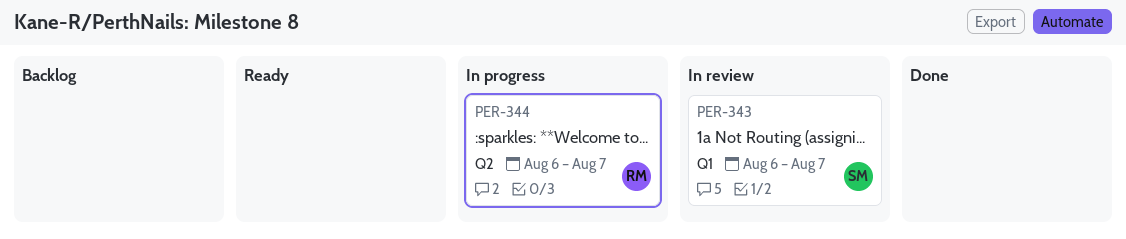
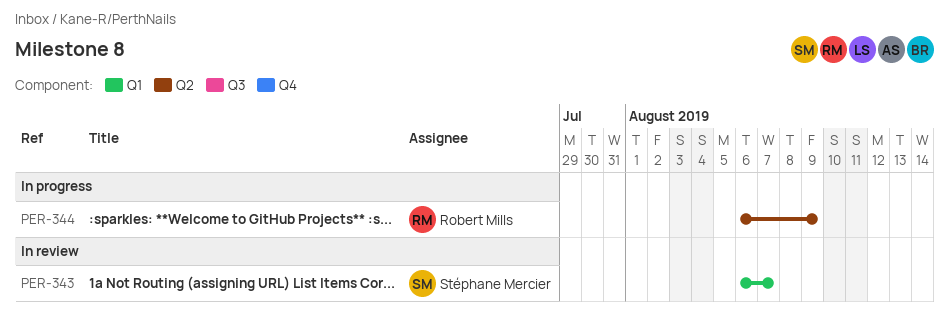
PER-344, due: Aug 7 -> Aug 9

